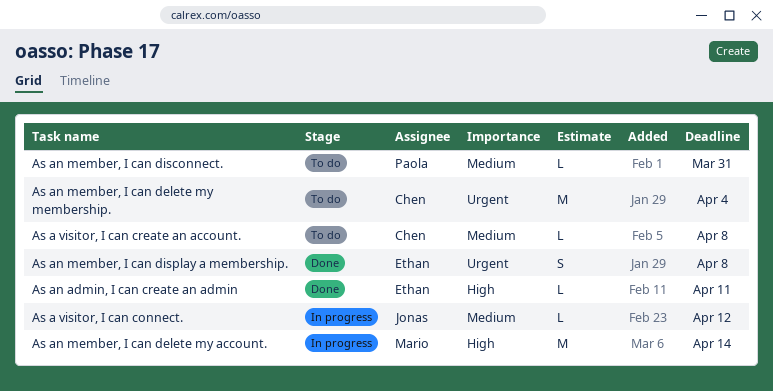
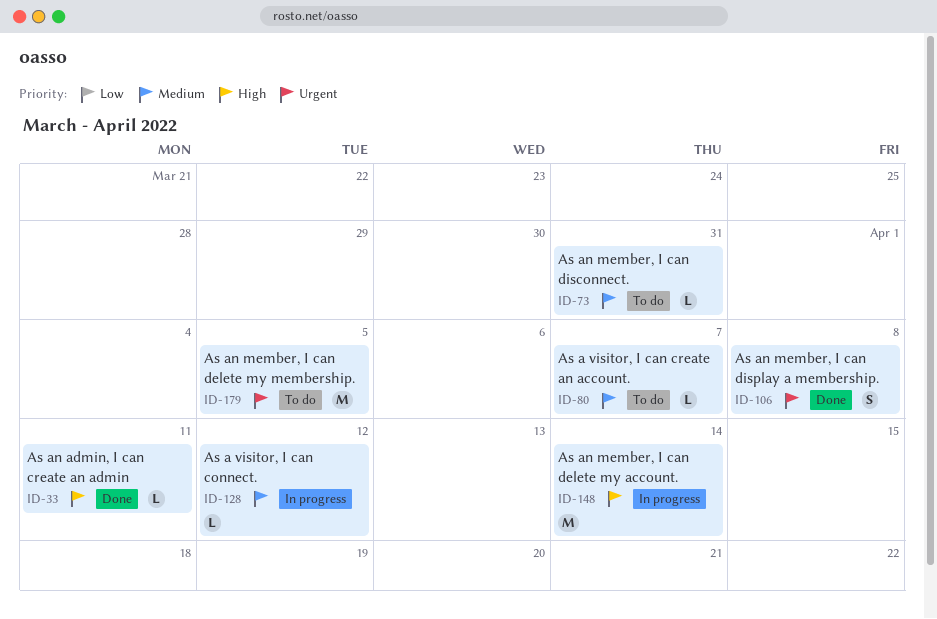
As a visitor, I can create an account., due: Apr 8 -> Apr 7
As an member, I can delete my membership., due: Apr 4 -> Apr 5

